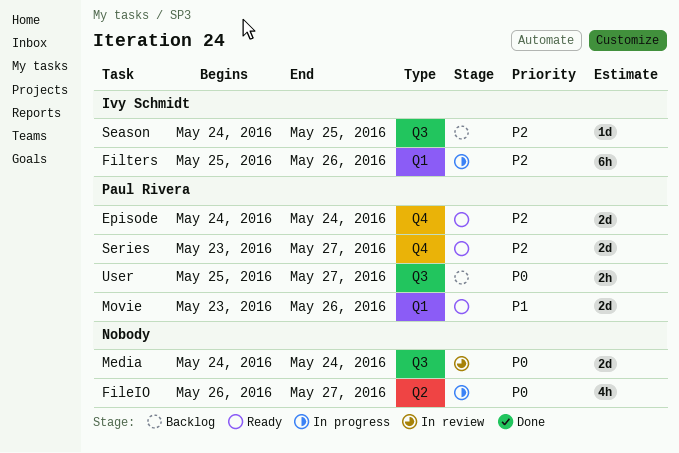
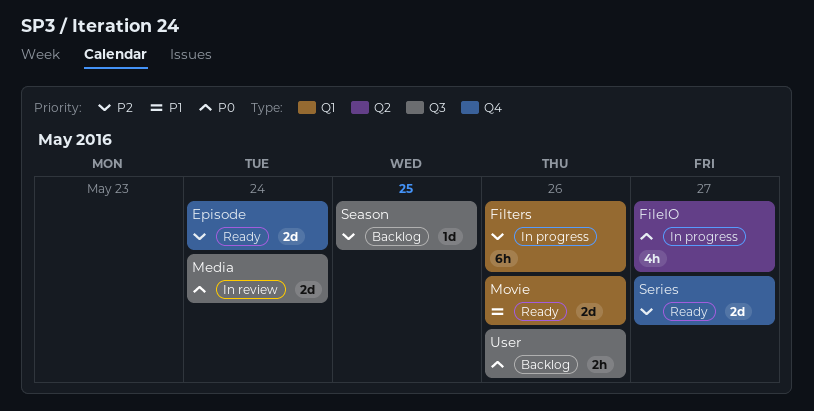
User, due: May 27 -> May 26

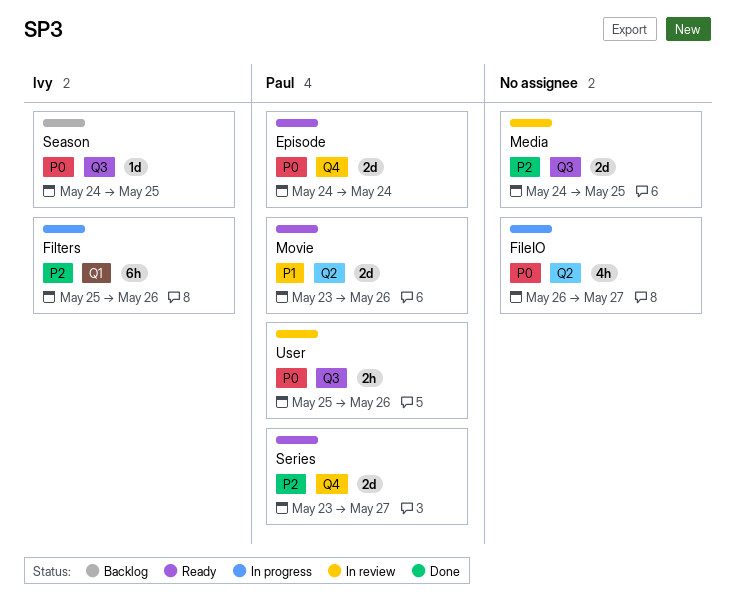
Episode, priority: P2 -> P0
Media, priority: P0 -> P2
Media, due: May 24 -> May 25
Movie, label: Q1 -> Q2
Season, priority: P2 -> P0
User, status: Backlog -> In review

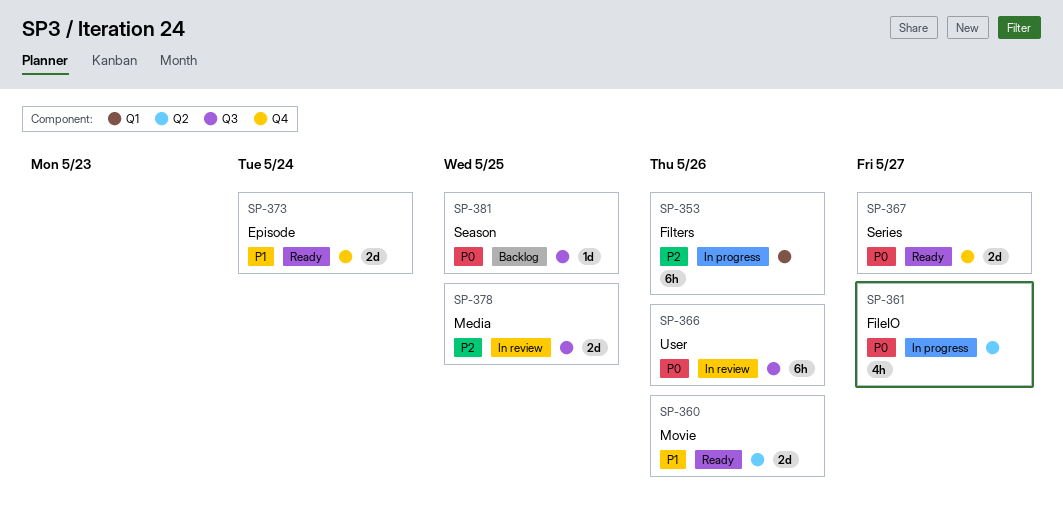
Episode, priority: P0 -> P1
Series, priority: P2 -> P0
User, estimate: 2h -> 6h

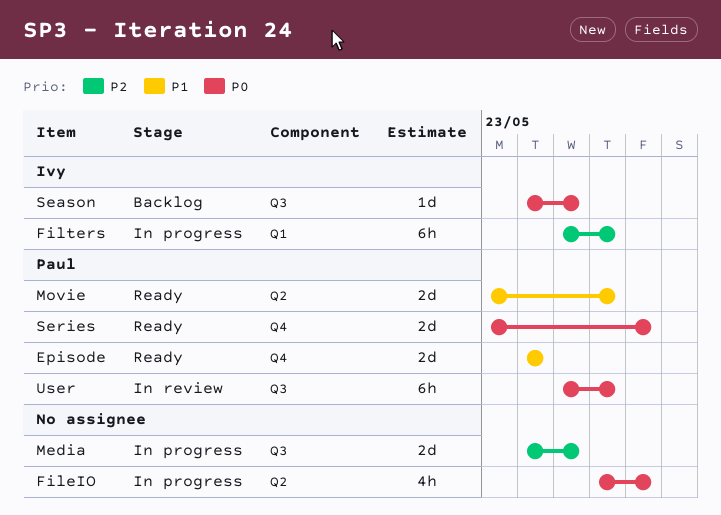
Media, status: In review -> In progress

